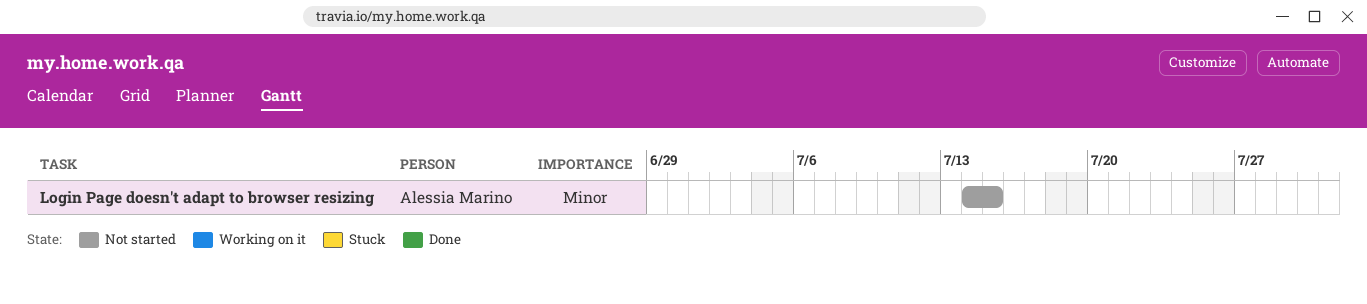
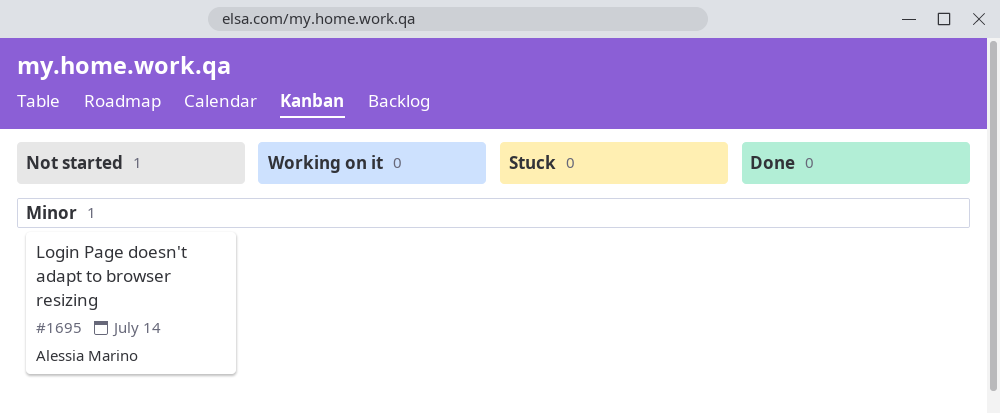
Login Page doesn't adapt to browser resizing, due: Jul 15 -> Jul 14

